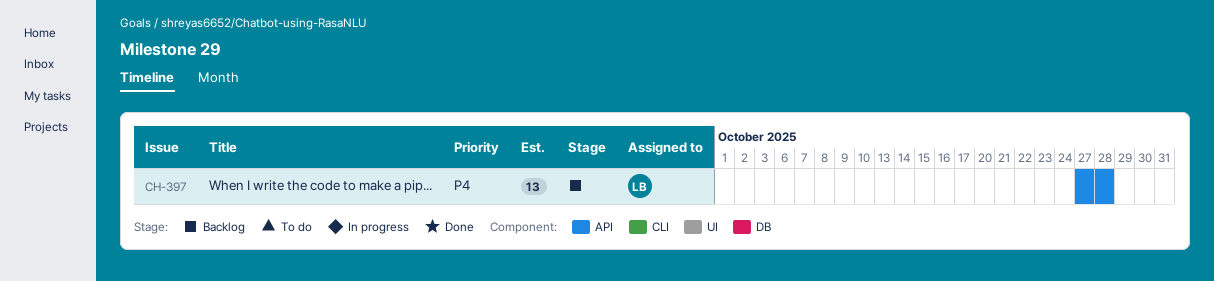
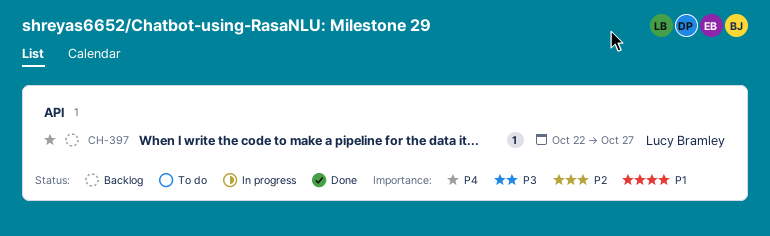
CH-397, estimate: 13 -> 1
CH-397, start: Oct 27 -> Oct 22
CH-397, due: Oct 28 -> Oct 27

